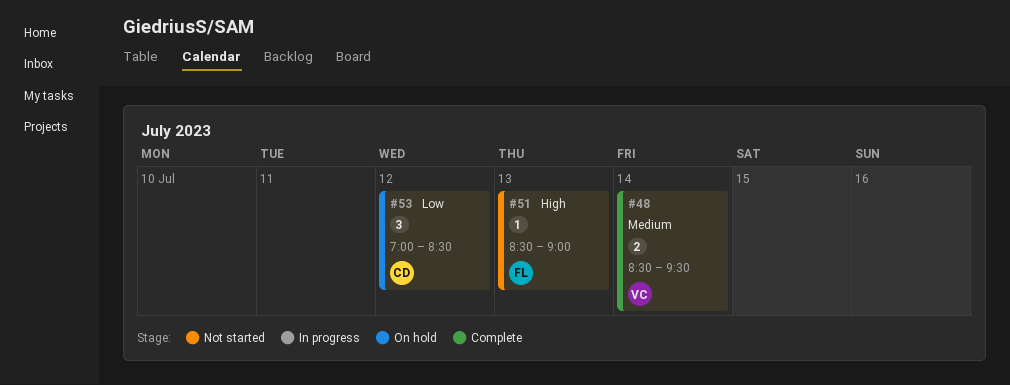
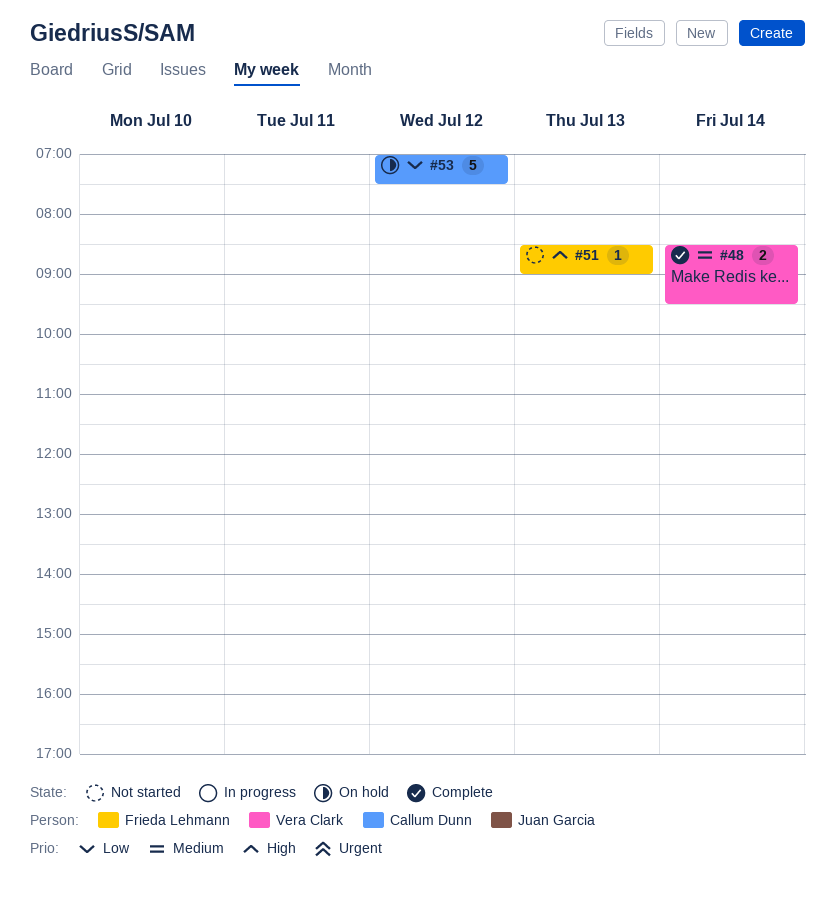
#53, estimate: 3 -> 5
#53, ends: 08:30 -> 07:30

